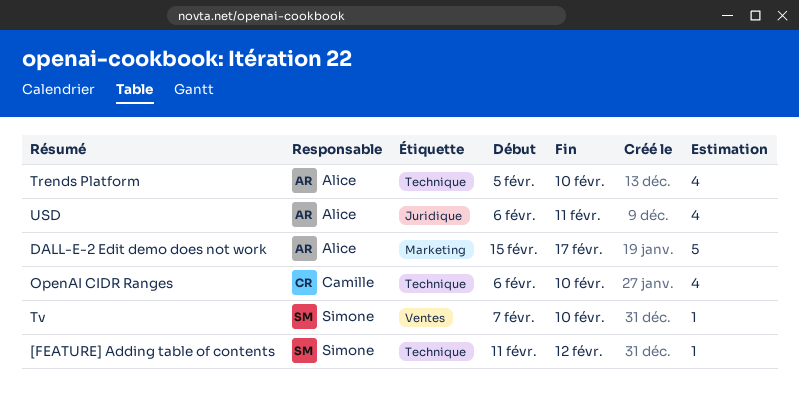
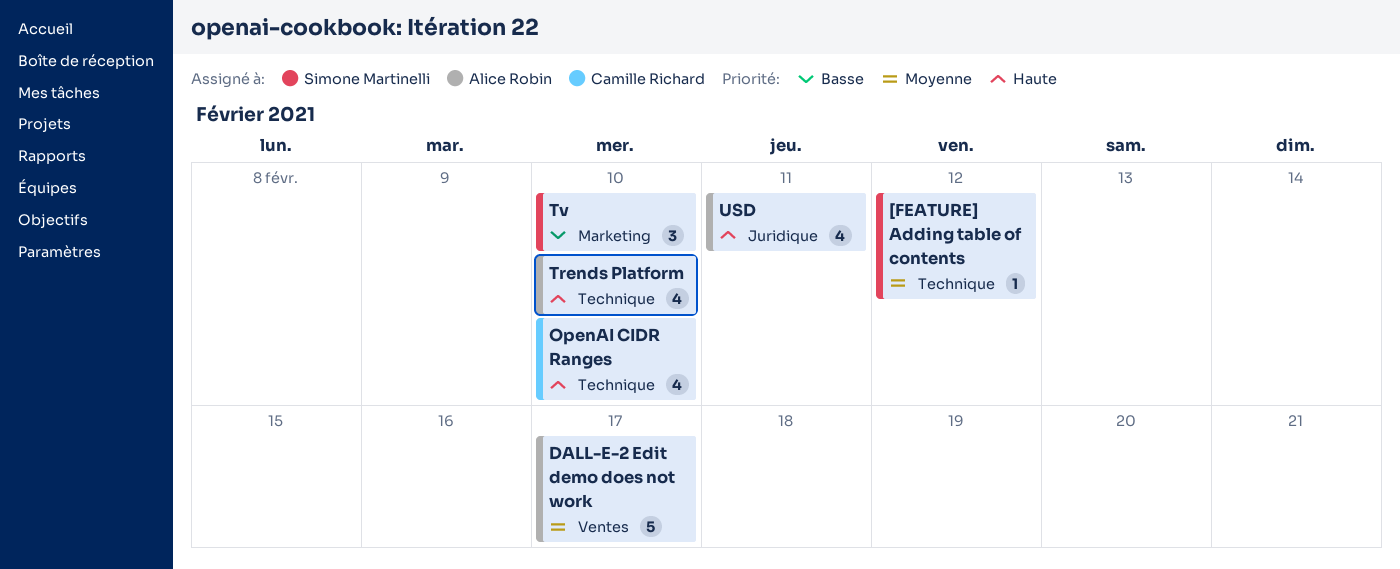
DALL-E-2 Edit demo does not work, label: Marketing -> Ventes
Tv, label: Ventes -> Marketing
Tv, estimate: 1 -> 3

